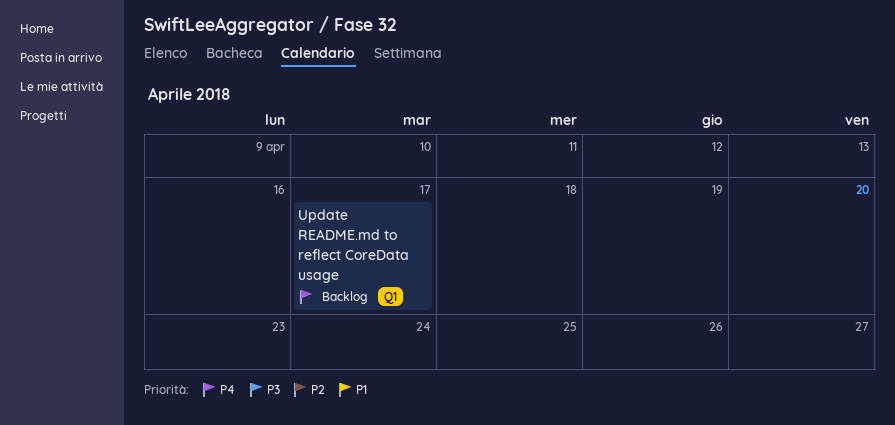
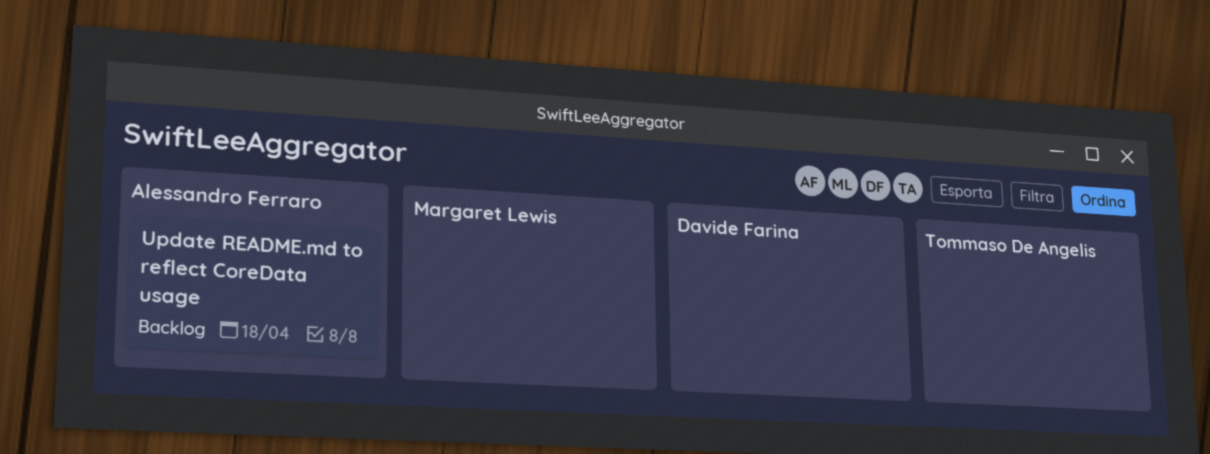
Update README.md to reflect CoreData usage, due: Apr 17 -> Apr 18

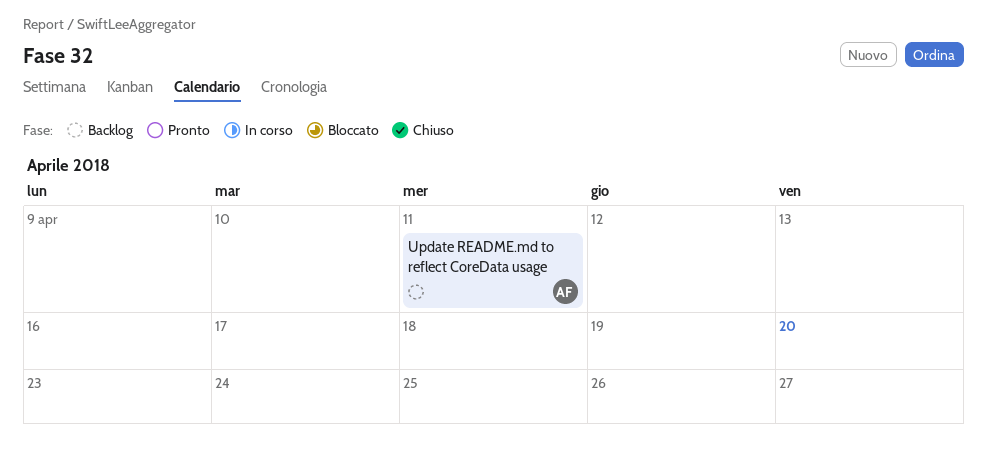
Update README.md to reflect CoreData usage, due: Apr 18 -> Apr 11

